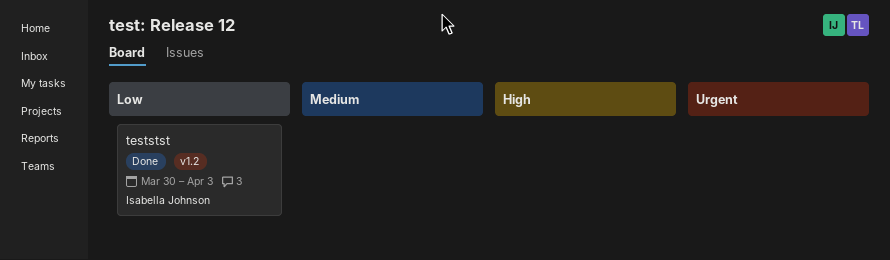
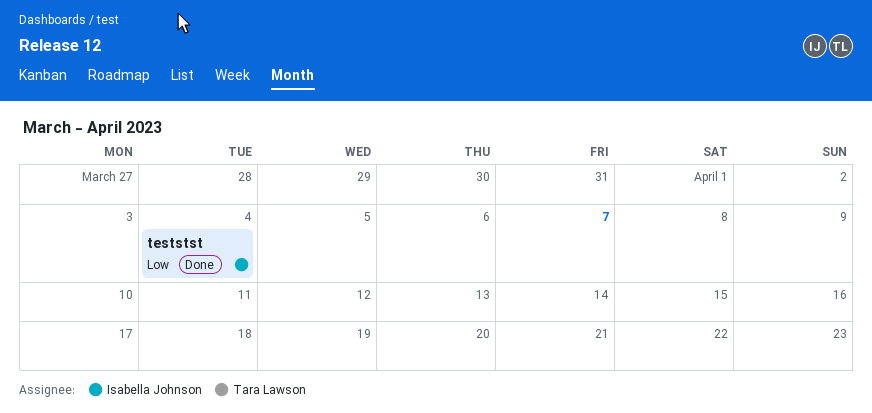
teststst, due: Apr 3 -> Apr 4

